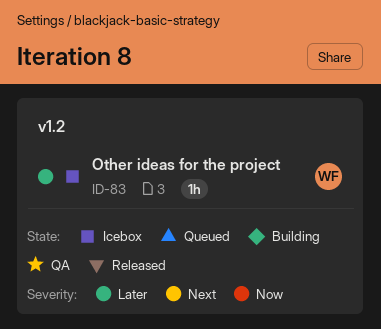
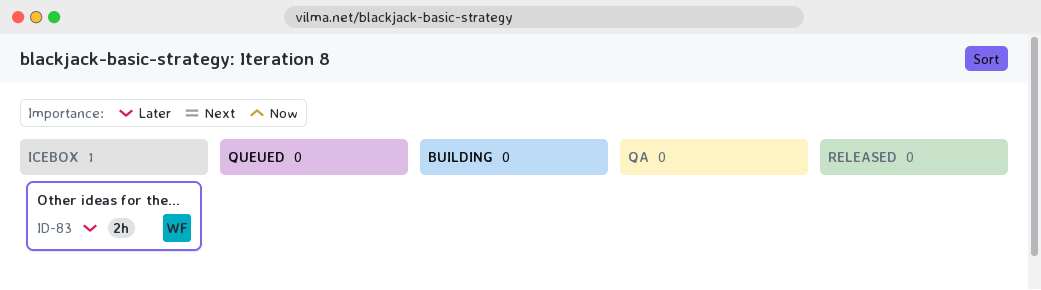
ID-83, estimate: 1h -> 2h

